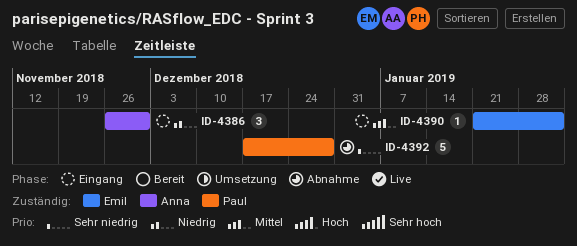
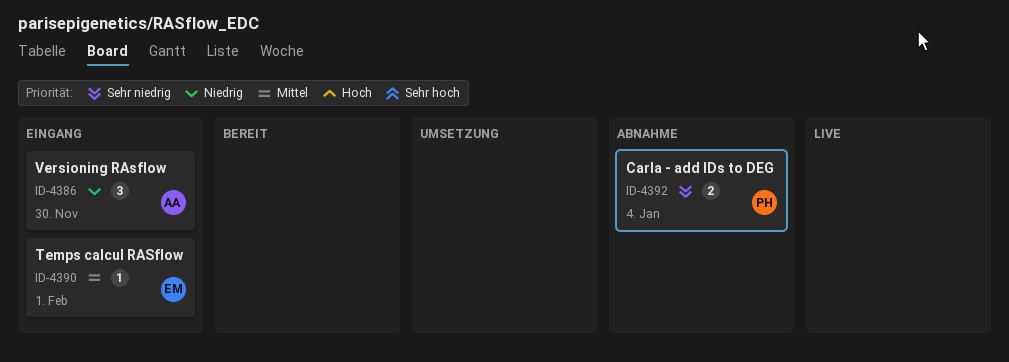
ID-4392, estimate: 5 -> 2
ID-4392, due: Dec 28 -> Jan 4

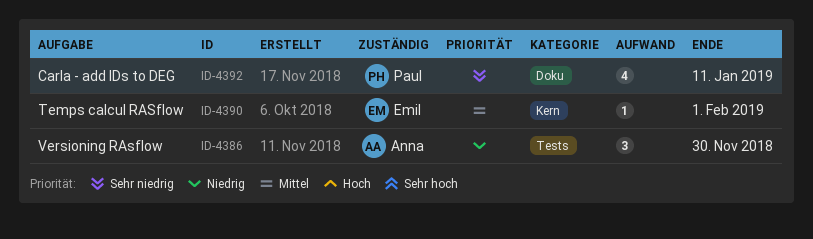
ID-4392, estimate: 2 -> 4
ID-4392, due: Jan 4 -> Jan 11

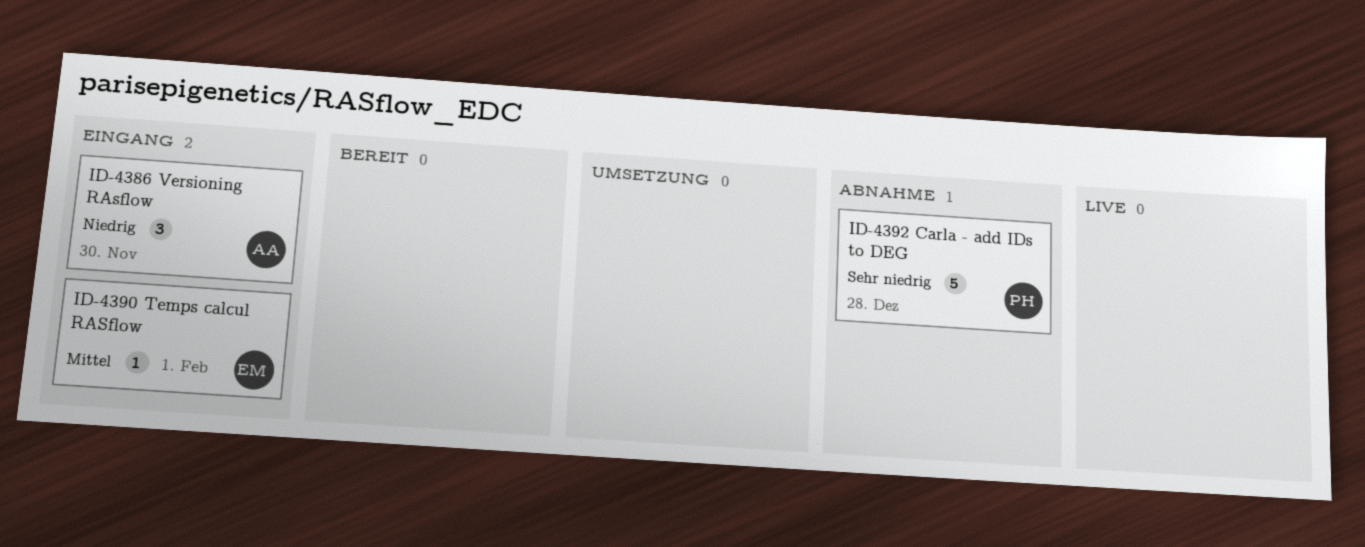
ID-4392, estimate: 4 -> 5
ID-4392, due: Jan 11 -> Dec 28

